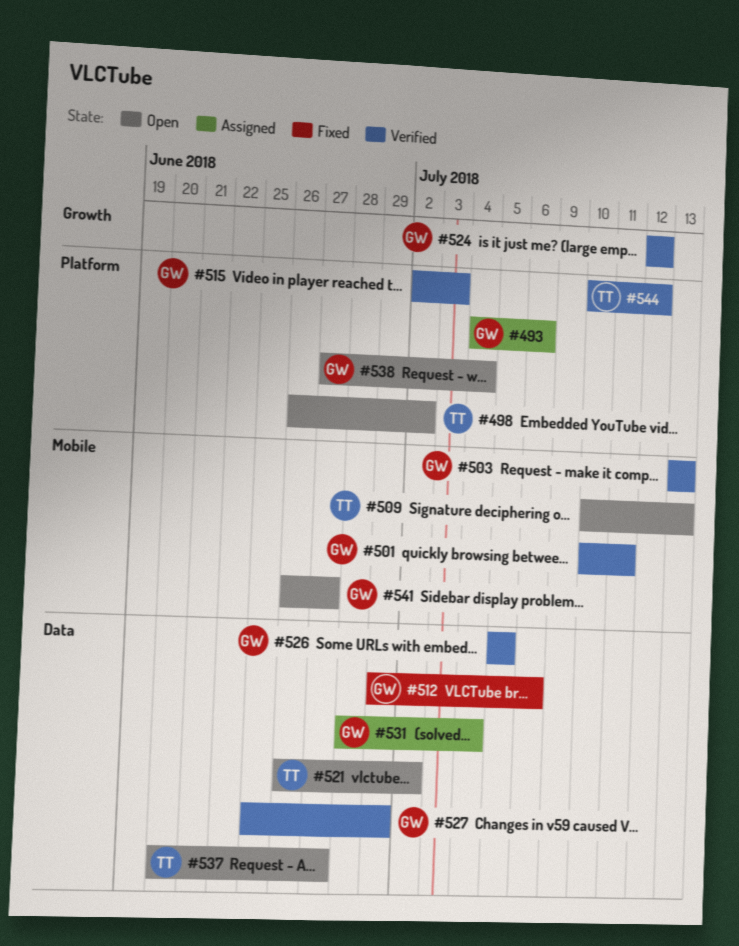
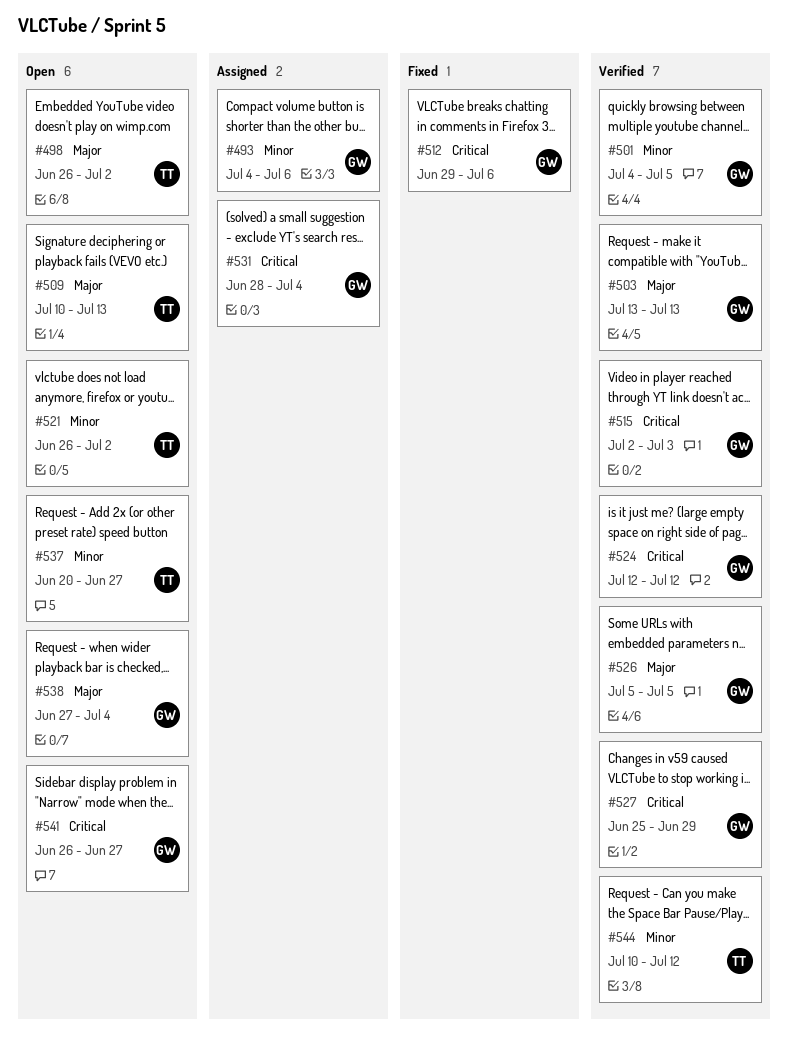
#501, start: Jul 10 -> Jul 4
#501, due: Jul 11 -> Jul 5

